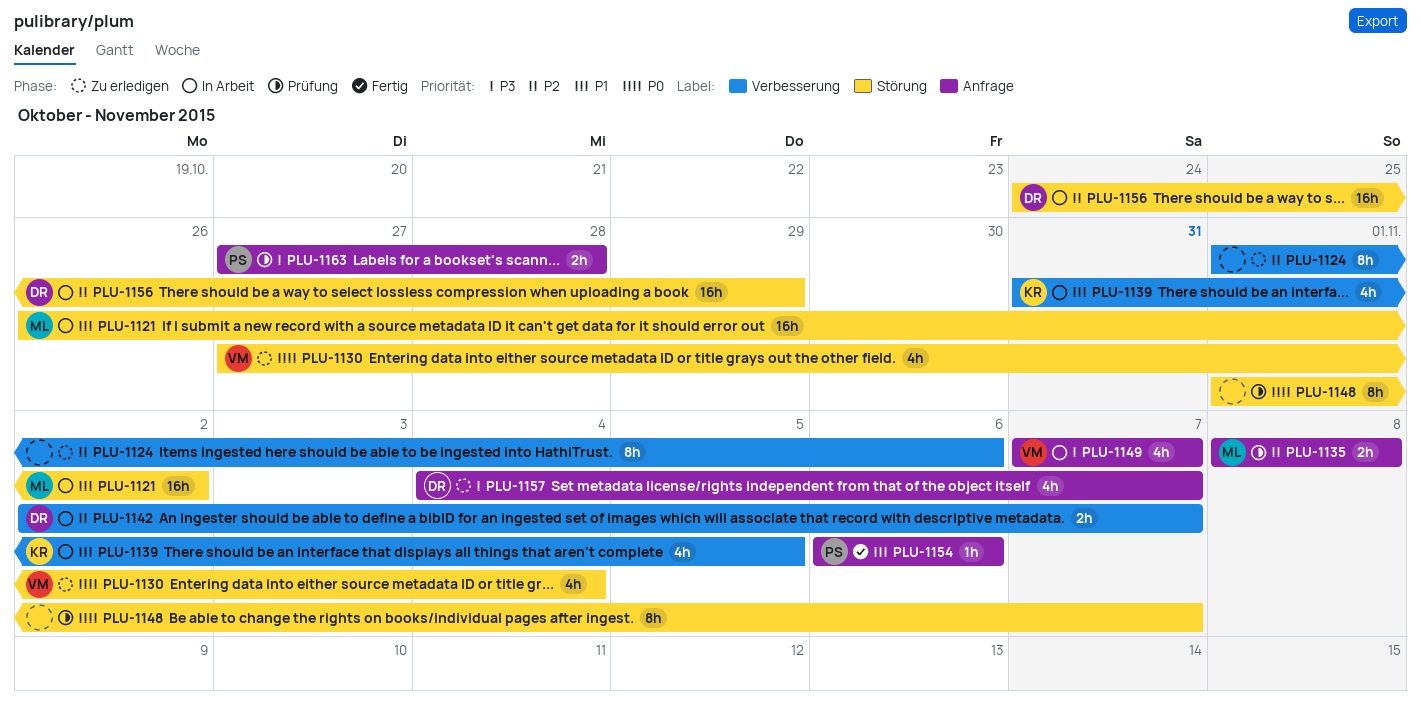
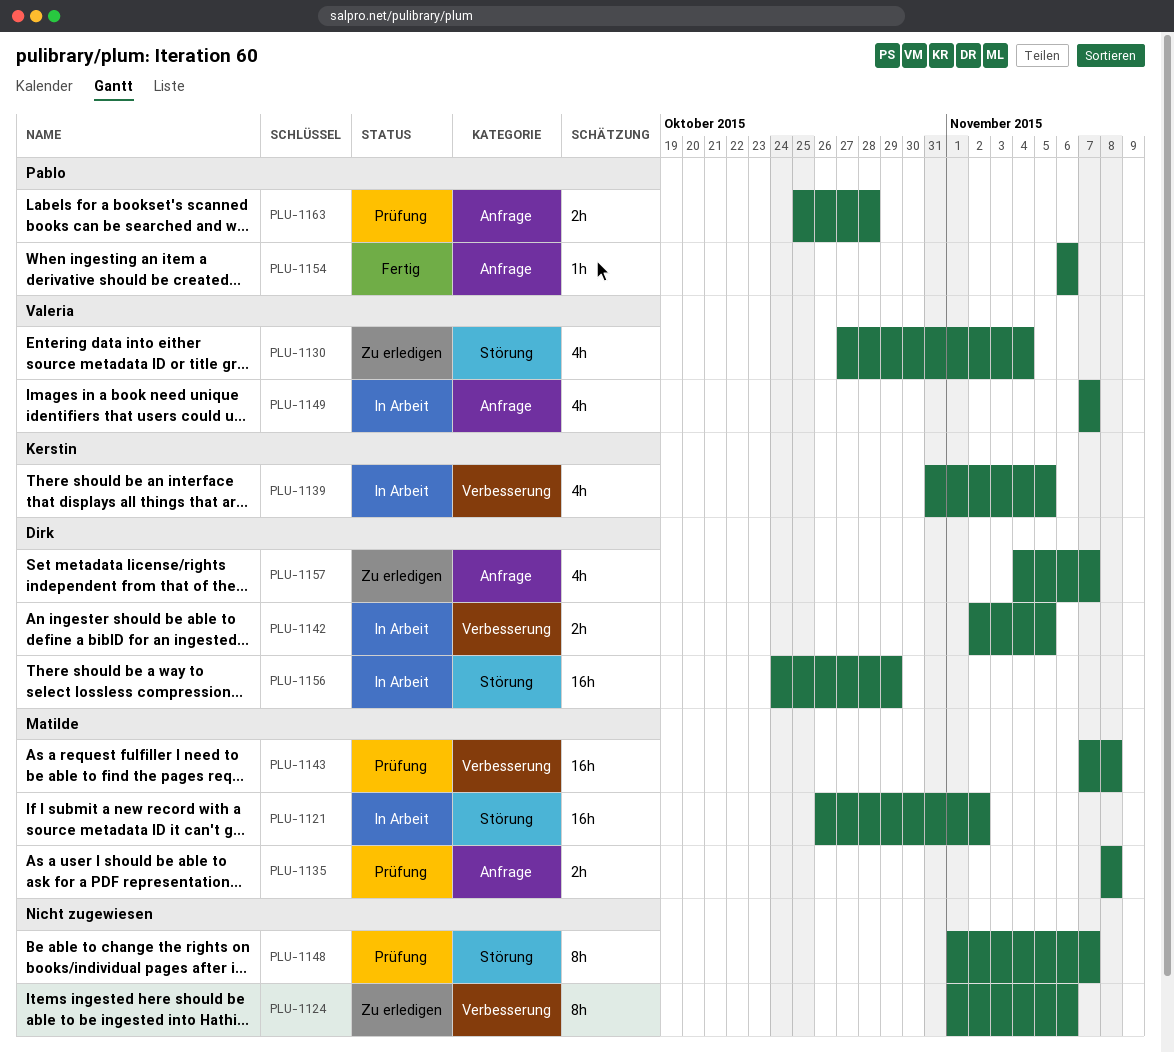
PLU-1142, due: Nov 7 -> Nov 5
PLU-1143: none -> present
PLU-1163, start: Oct 27 -> Oct 25

